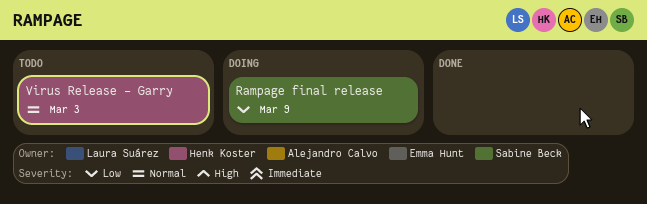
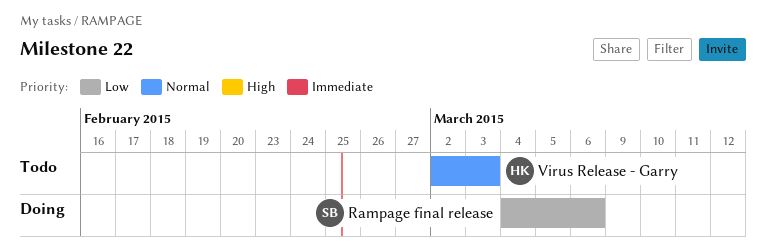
Rampage final release, due: Mar 9 -> Mar 6

